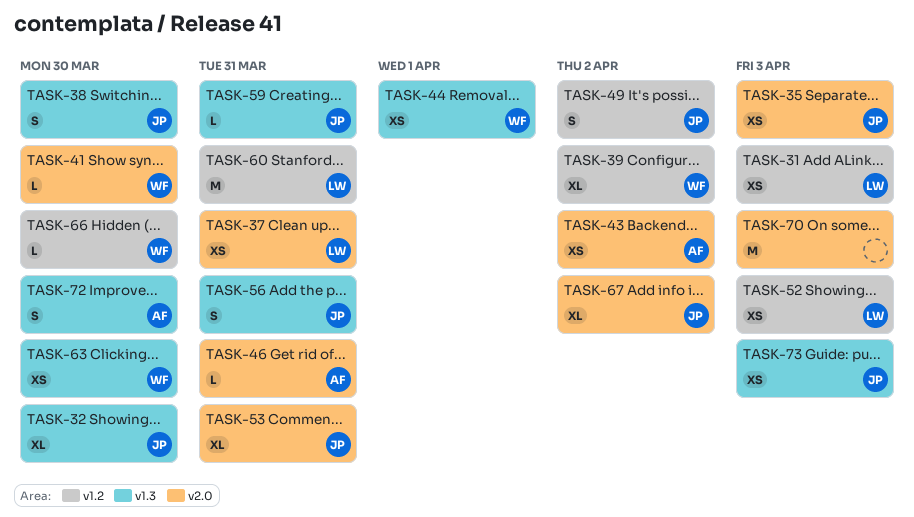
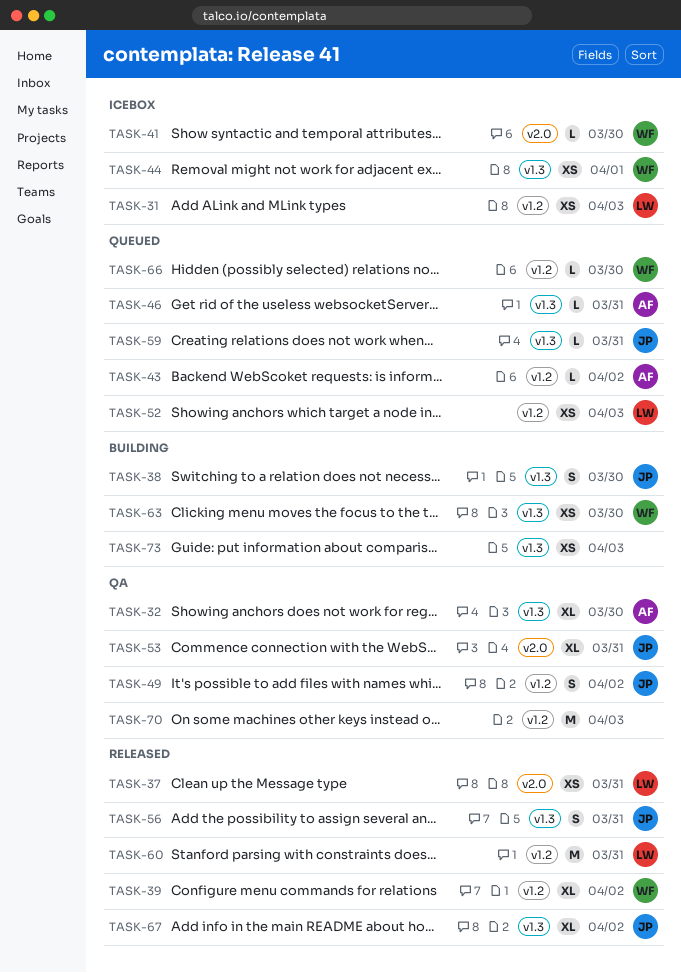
TASK-32, owner: JP -> AF
TASK-35: present -> none
TASK-43, label: v2.0 -> v1.2
TASK-43, estimate: XS -> L
TASK-46, label: v2.0 -> v1.3
TASK-67, label: v2.0 -> v1.3
TASK-70, label: v2.0 -> v1.2
TASK-72: present -> none
TASK-73, owner: JP -> none

